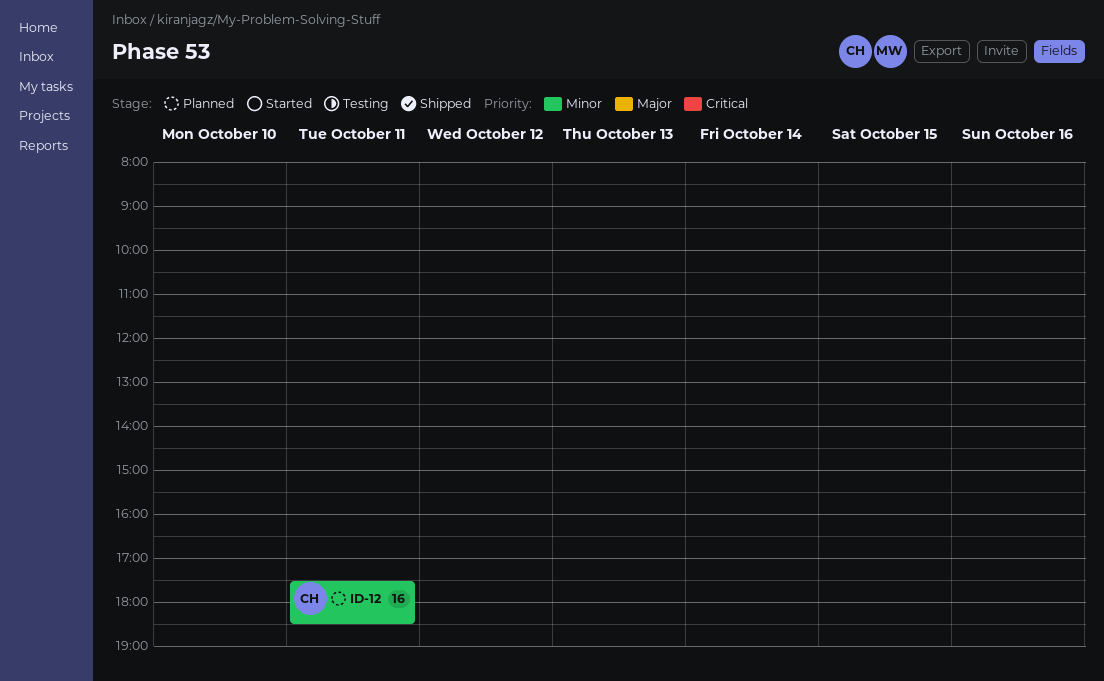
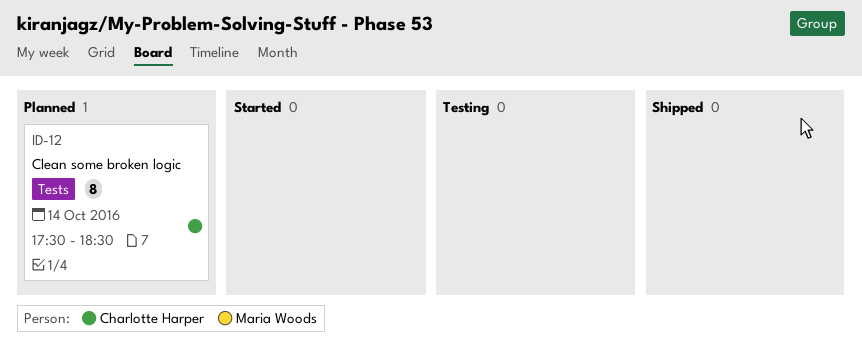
ID-12, estimate: 16 -> 8
ID-12, day: Oct 11 -> Oct 14

